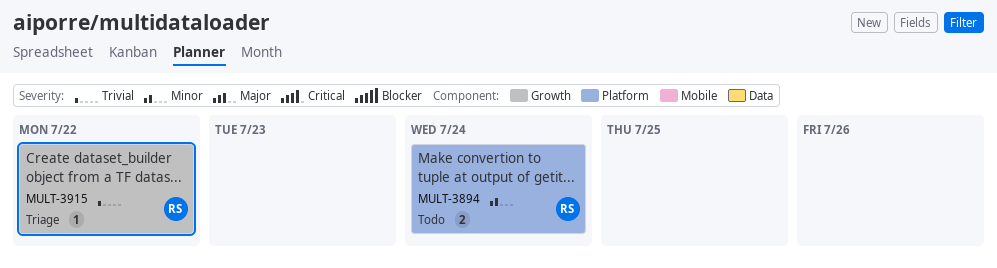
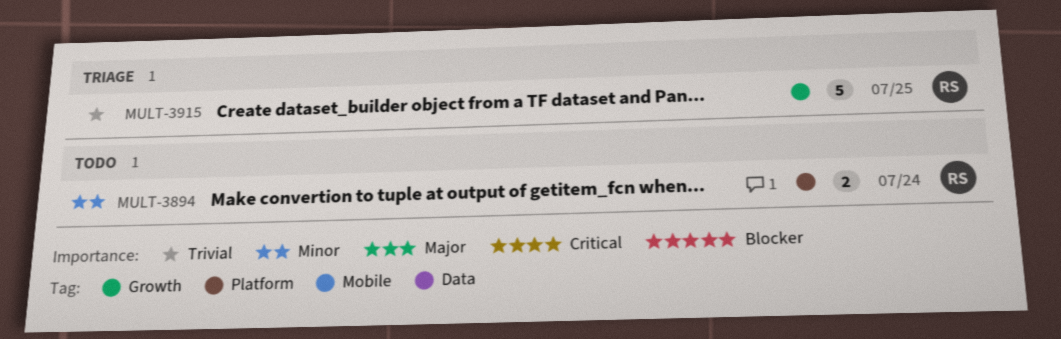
MULT-3915, estimate: 1 -> 5
MULT-3915, due: Jul 22 -> Jul 25

